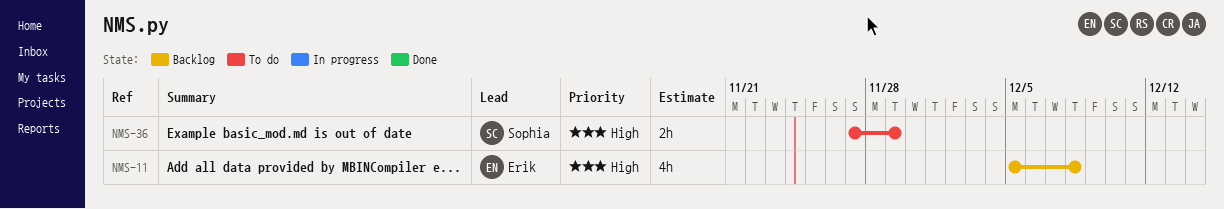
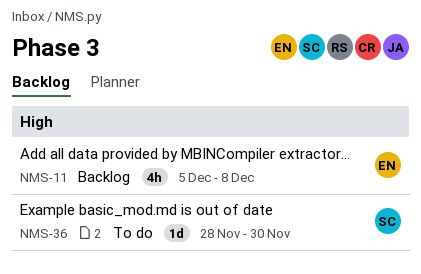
NMS-36, estimate: 2h -> 1d
NMS-36, start: Nov 27 -> Nov 28
NMS-36, due: Nov 29 -> Nov 30

